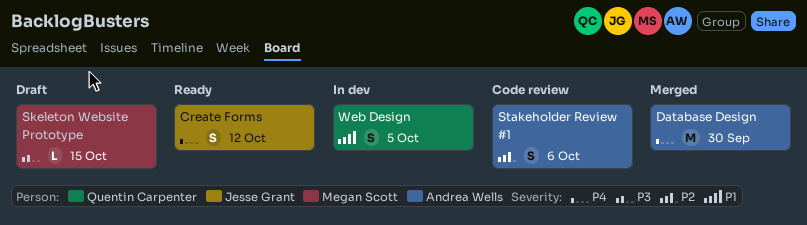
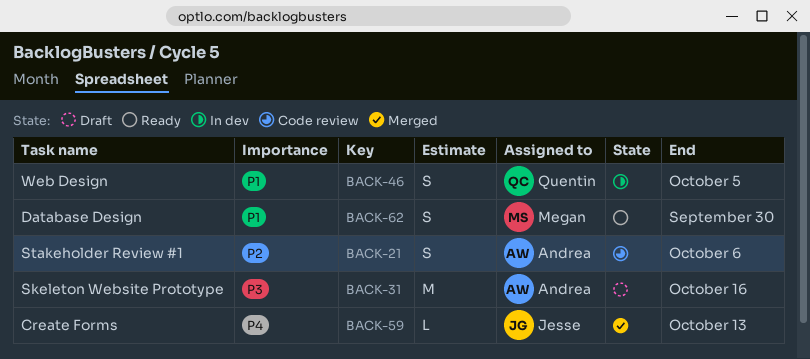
Create Forms, status: Ready -> Merged
Create Forms, estimate: S -> L
Create Forms, due: Oct 12 -> Oct 13
Database Design, status: Merged -> Ready
Database Design, owner: Andrea Wells -> Megan Scott
Database Design, priority: P4 -> P1
Database Design, estimate: M -> S
Skeleton Website Prototype, owner: Megan Scott -> Andrea Wells
Skeleton Website Prototype, estimate: L -> M
Skeleton Website Prototype, due: Oct 15 -> Oct 16

